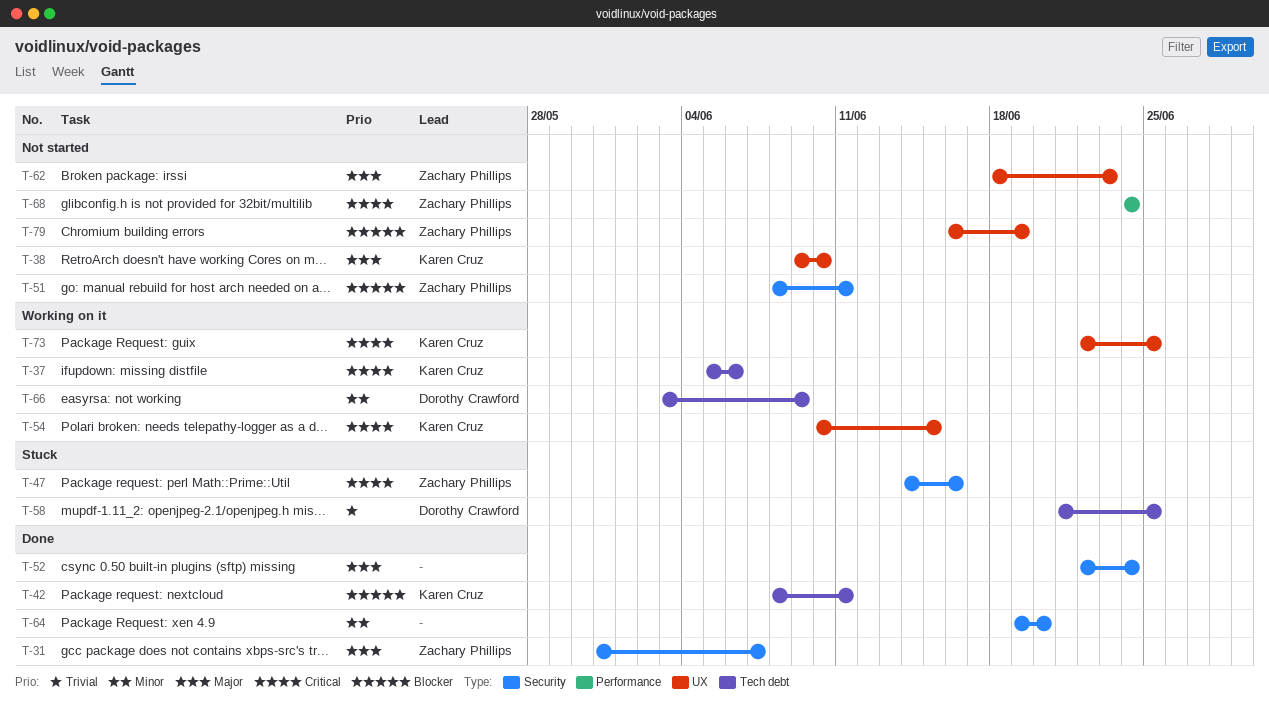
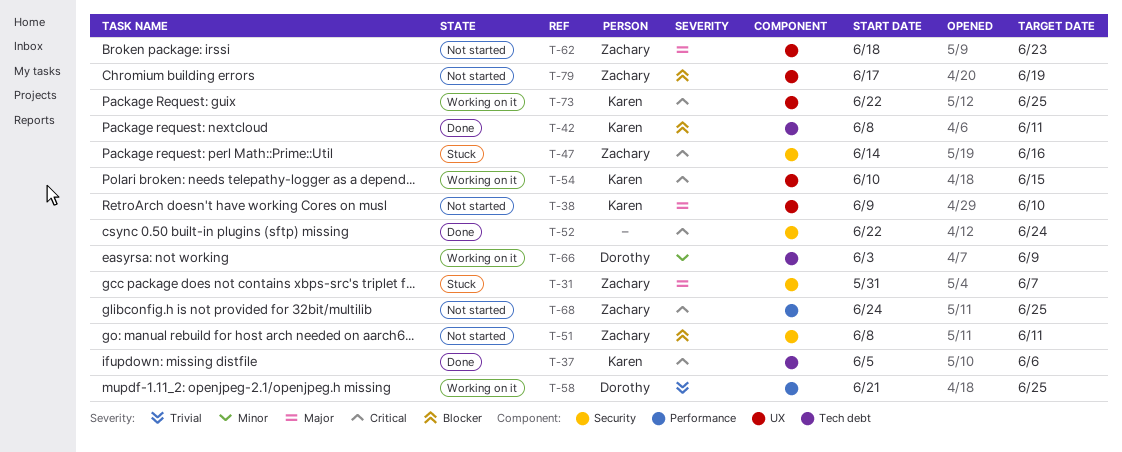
T-31, status: Done -> Stuck
T-37, status: Working on it -> Done
T-52, priority: Major -> Critical
T-58, status: Stuck -> Working on it
T-58, label: Tech debt -> Performance
T-64: present -> none
T-68, due: Jun 24 -> Jun 25
T-79, start: Jun 16 -> Jun 17

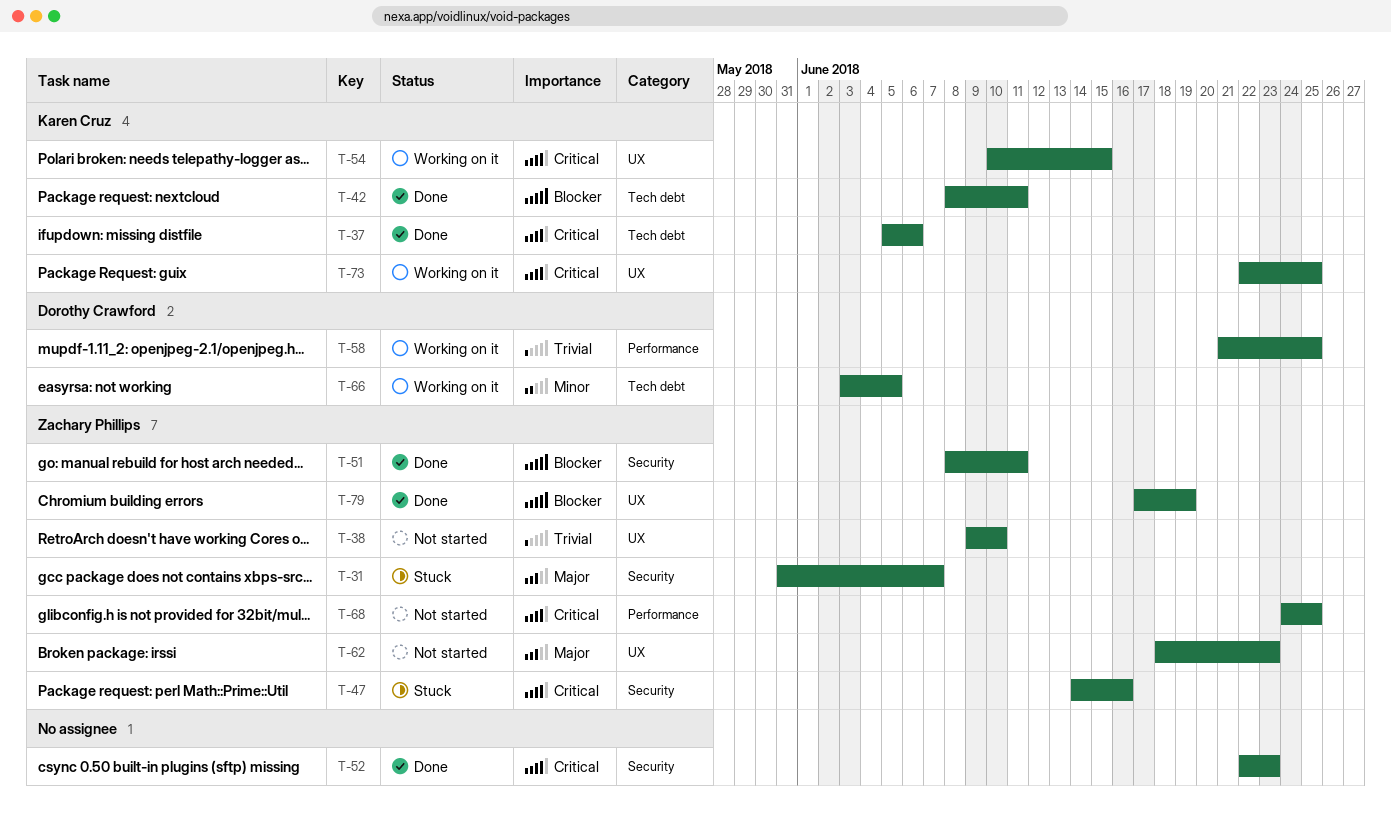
T-38, owner: Karen Cruz -> Zachary Phillips
T-38, priority: Major -> Trivial
T-51, status: Not started -> Done
T-52, due: Jun 24 -> Jun 23
T-66, due: Jun 9 -> Jun 5
T-79, status: Not started -> Done

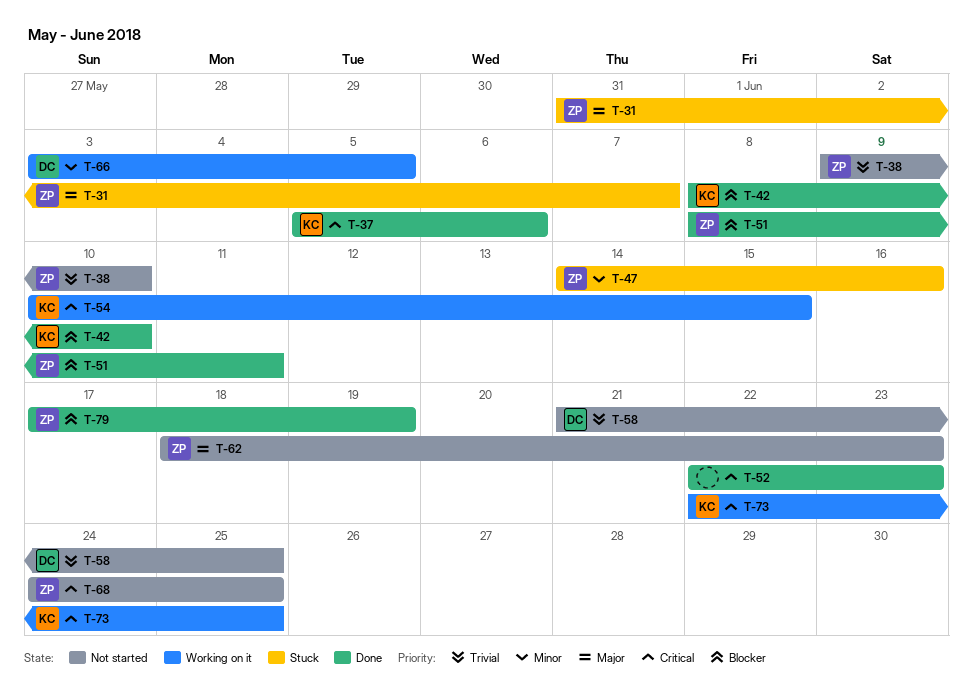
T-42, due: Jun 11 -> Jun 10
T-47, priority: Critical -> Minor
T-58, status: Working on it -> Not started

